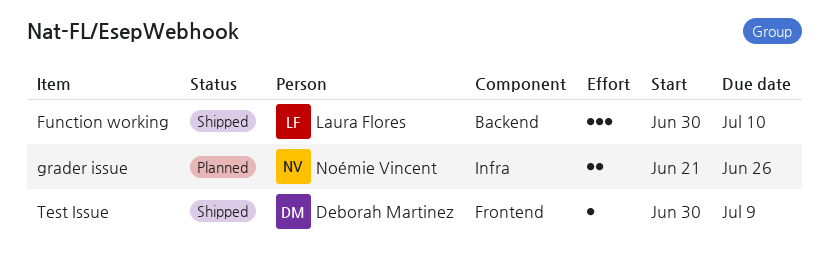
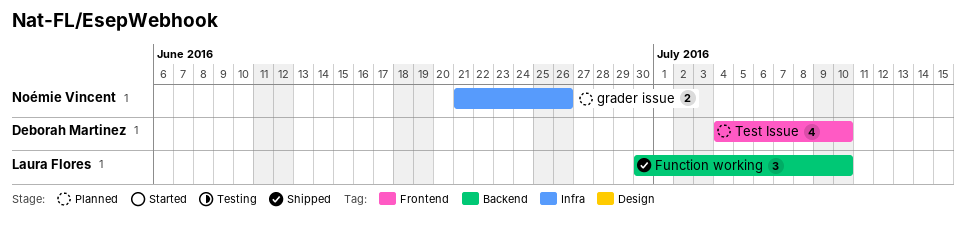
Test Issue, status: Shipped -> Planned
Test Issue, estimate: 1 -> 4
Test Issue, start: Jun 30 -> Jul 4
Test Issue, due: Jul 9 -> Jul 10

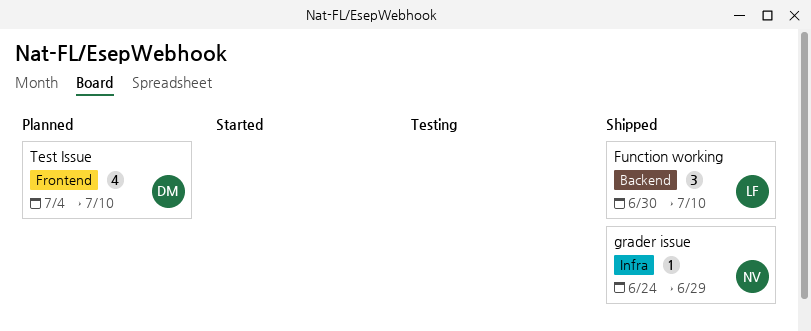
grader issue, status: Planned -> Shipped
grader issue, estimate: 2 -> 1
grader issue, start: Jun 21 -> Jun 24
grader issue, due: Jun 26 -> Jun 29

